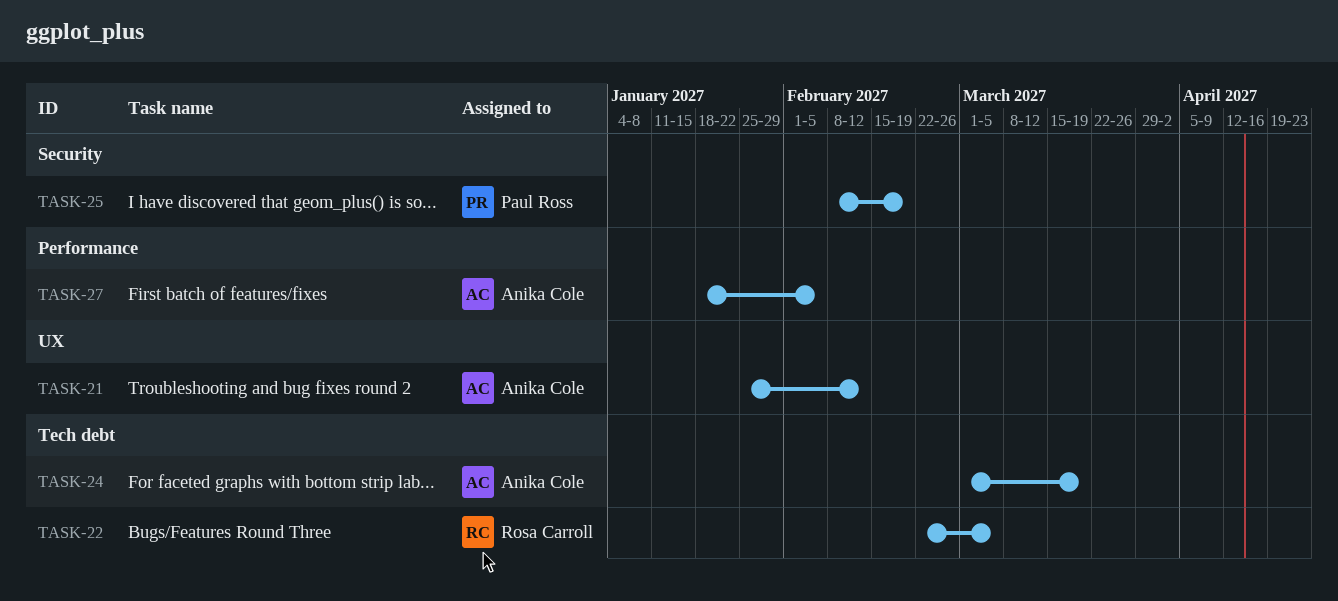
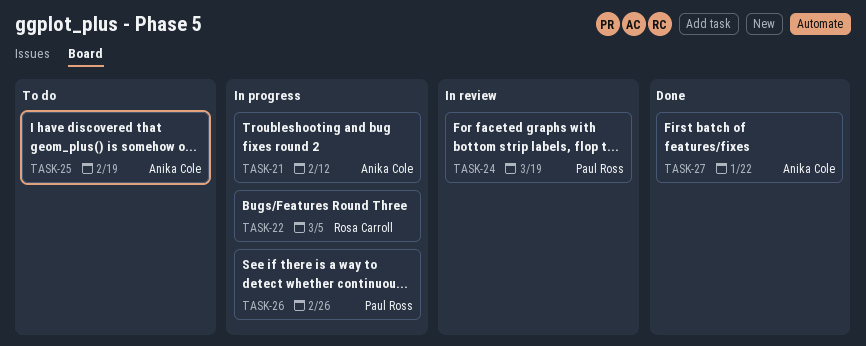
TASK-24, owner: Anika Cole -> Paul Ross
TASK-25, owner: Paul Ross -> Anika Cole
TASK-26: none -> present
TASK-27, due: Feb 5 -> Jan 22

